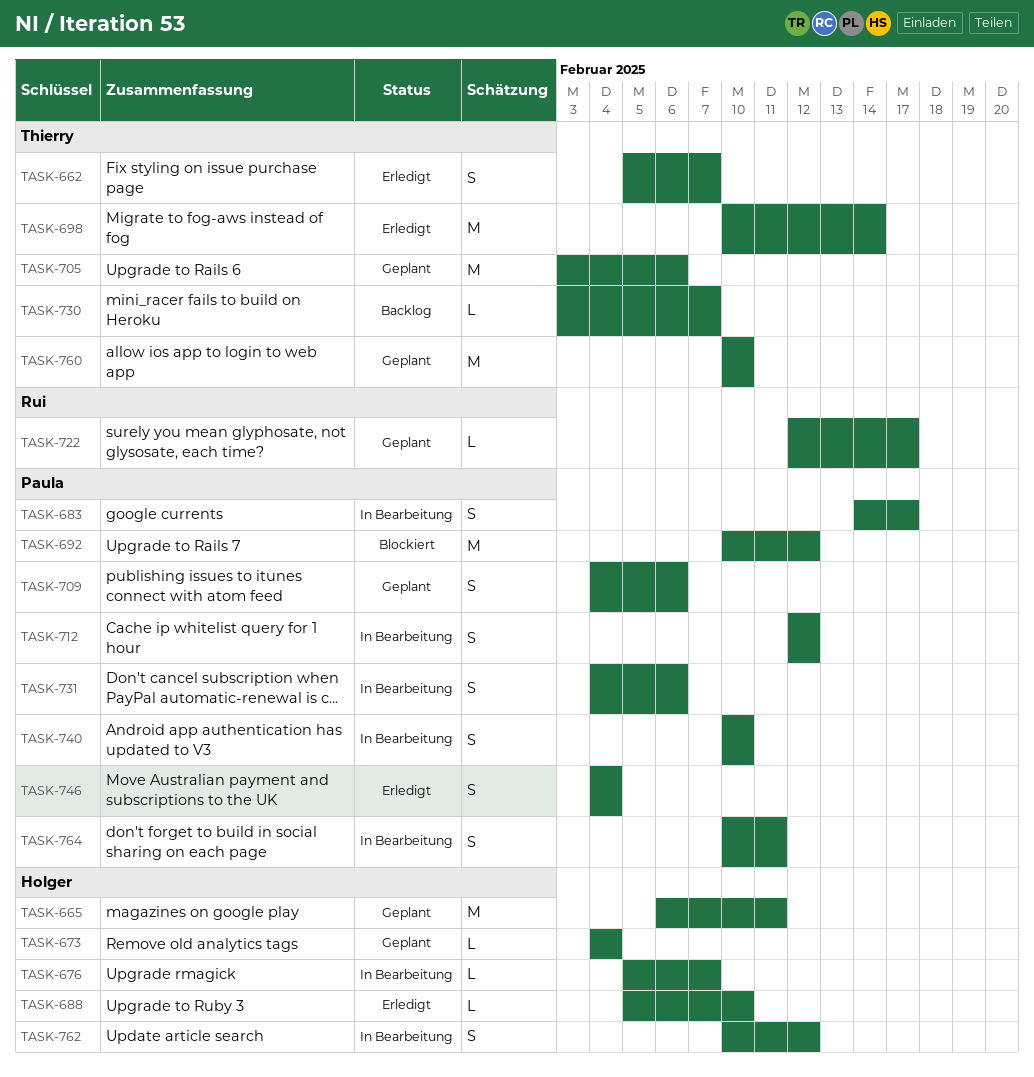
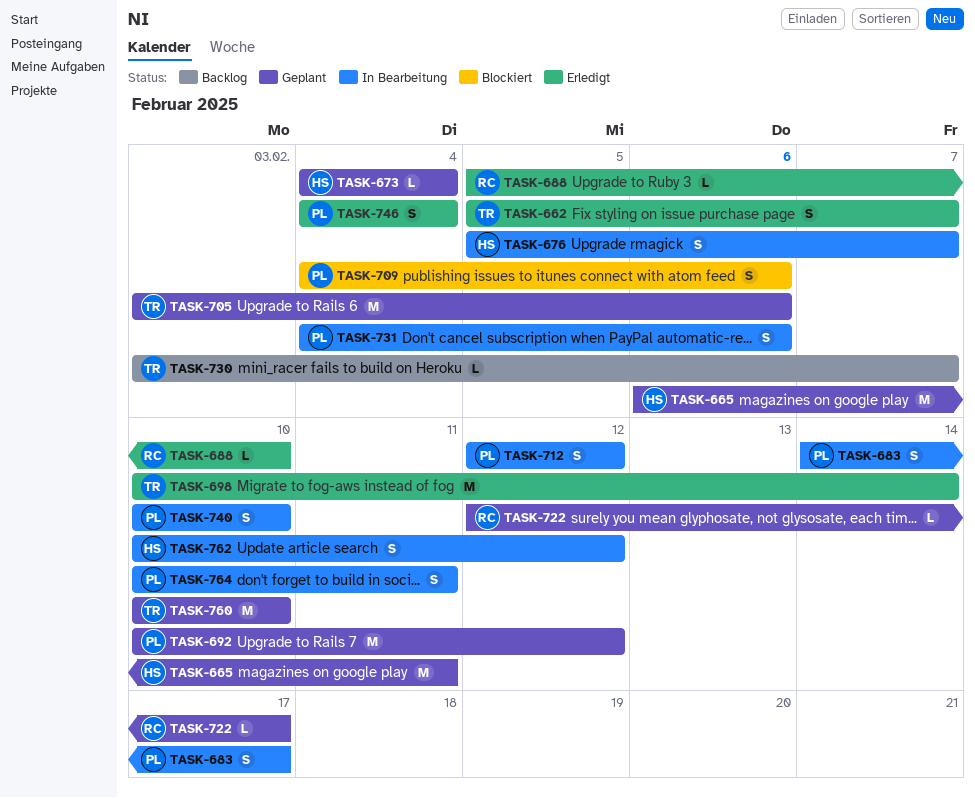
TASK-676, estimate: L -> S
TASK-688, owner: Holger -> Rui
TASK-692, status: Blockiert -> Geplant
TASK-709, status: Geplant -> Blockiert

